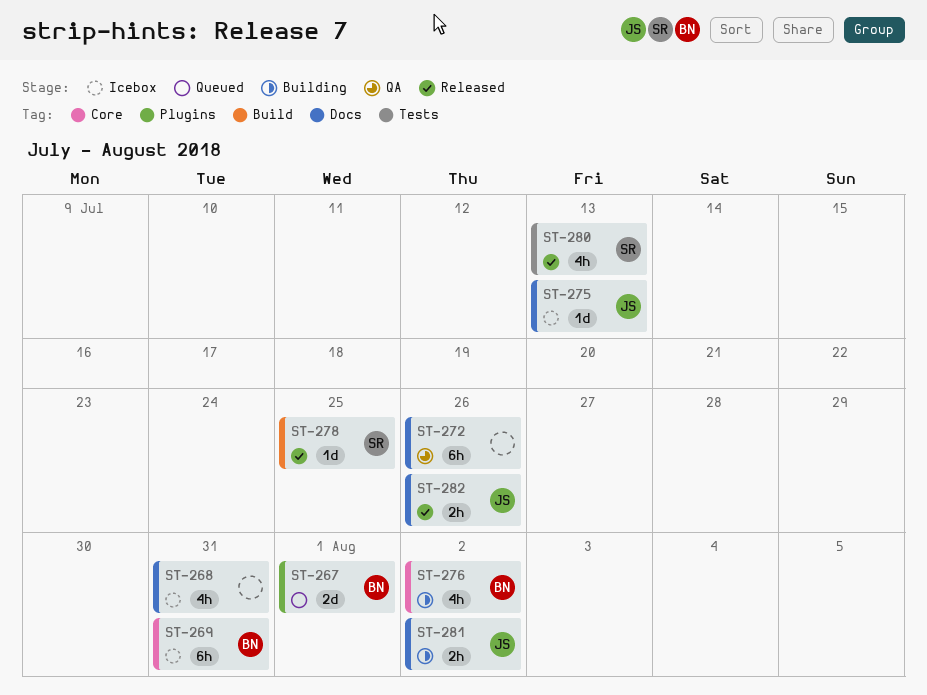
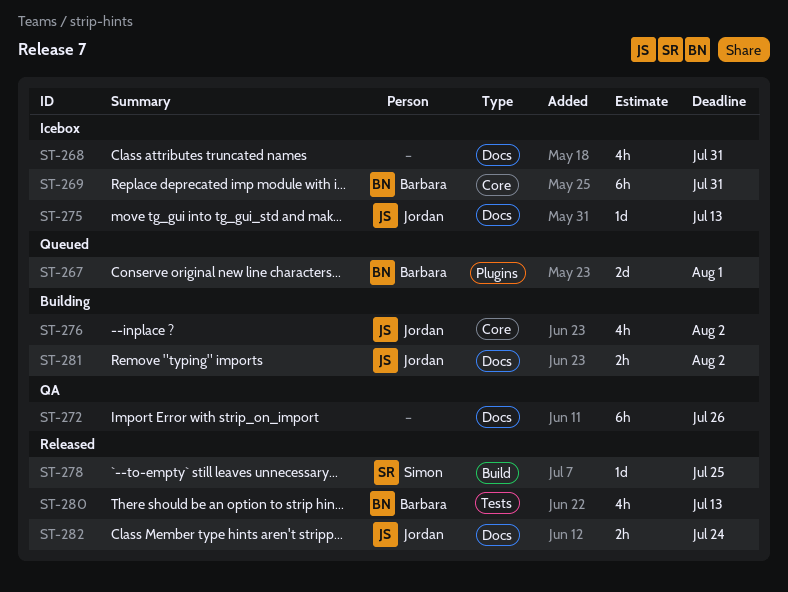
ST-276, owner: Barbara -> Jordan
ST-280, owner: Simon -> Barbara
ST-282, due: Jul 26 -> Jul 24

